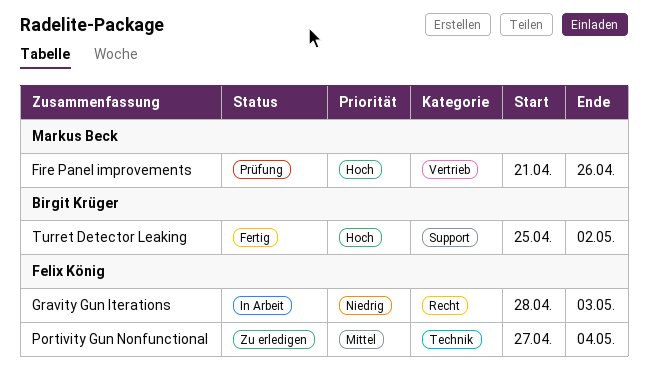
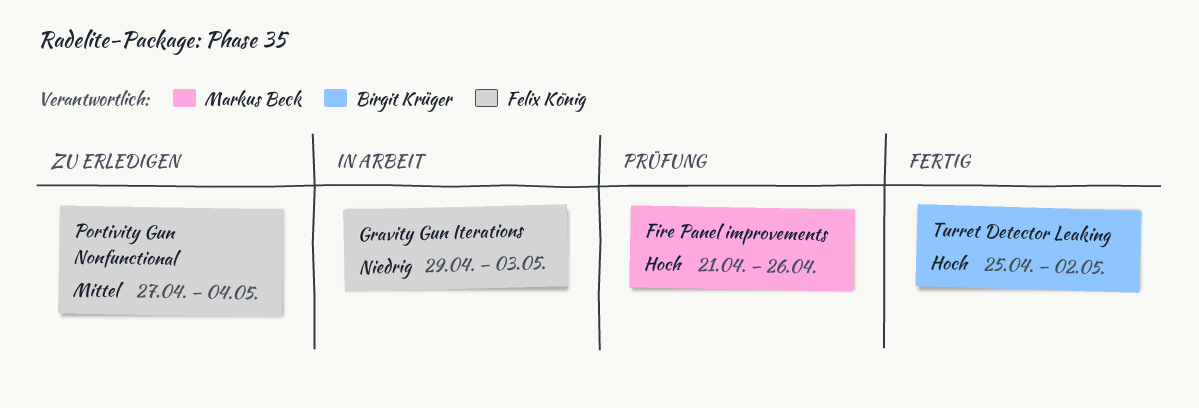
Gravity Gun Iterations, start: Apr 28 -> Apr 29

